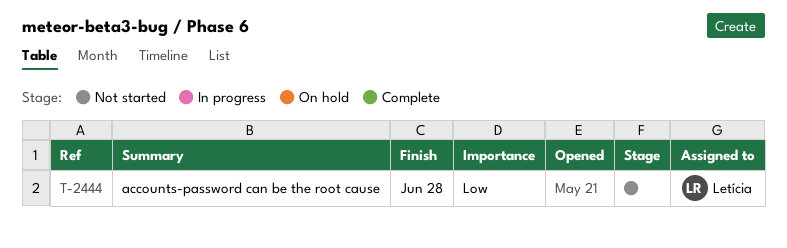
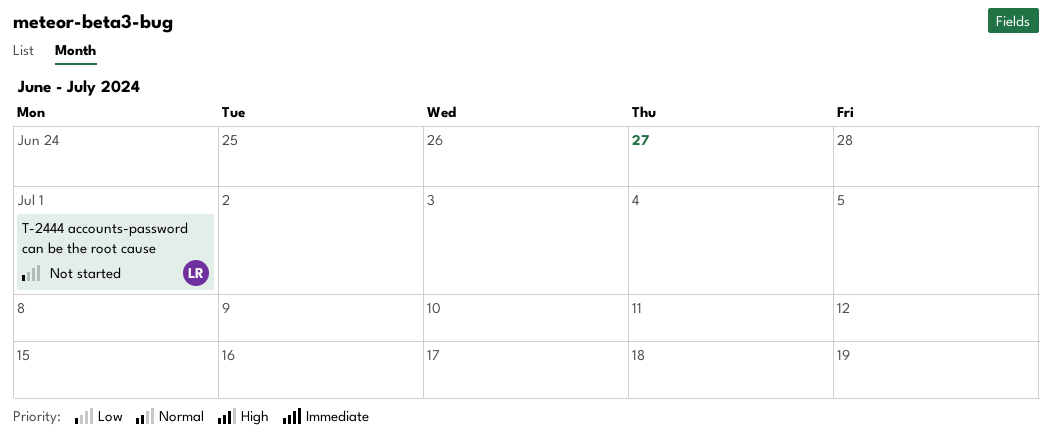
T-2444, due: Jun 28 -> Jul 1

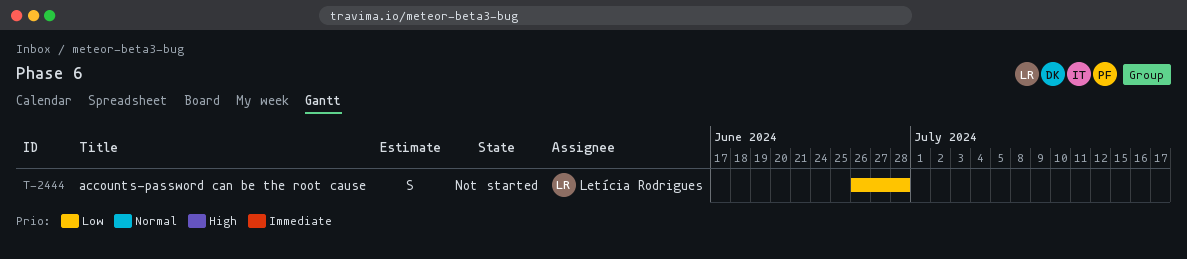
T-2444, due: Jul 1 -> Jun 28

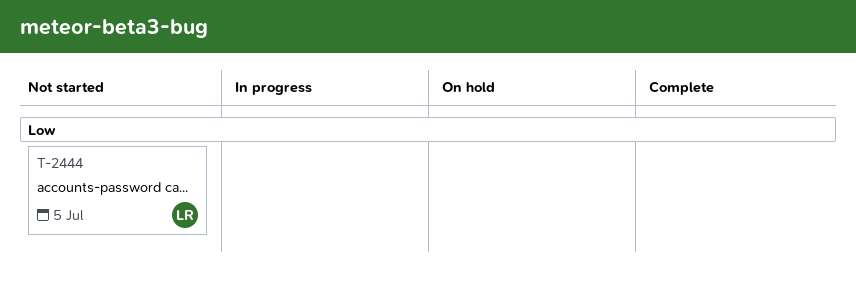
T-2444, due: Jun 28 -> Jul 5

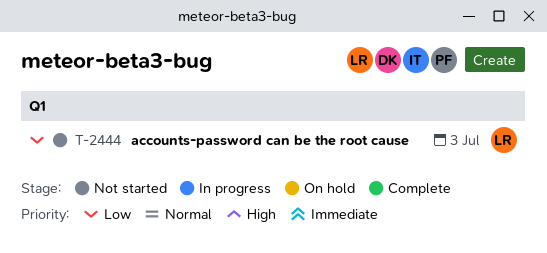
T-2444, due: Jul 5 -> Jul 3

